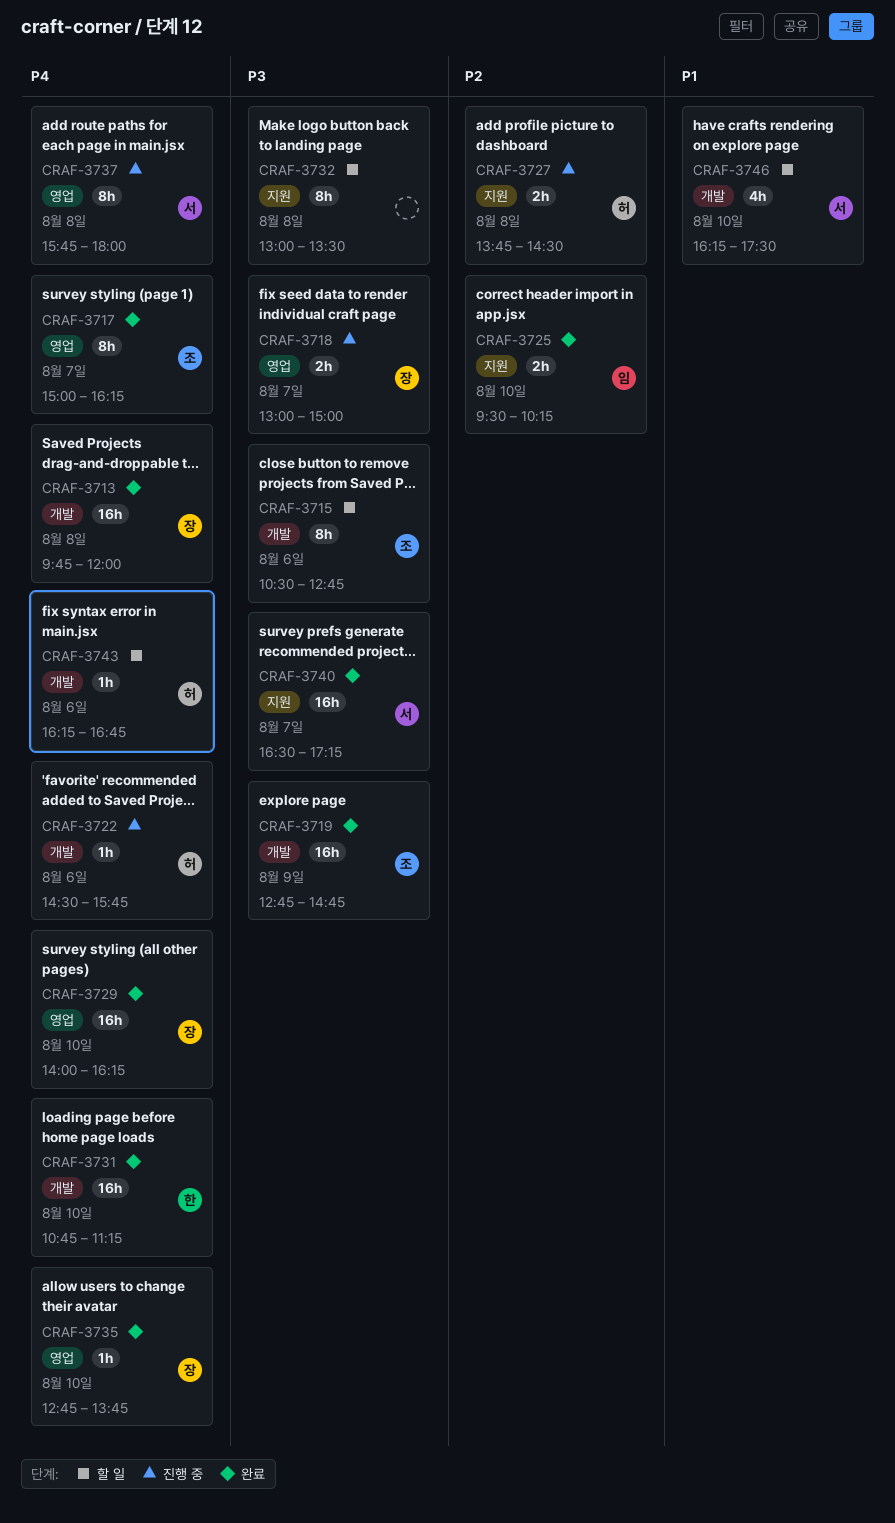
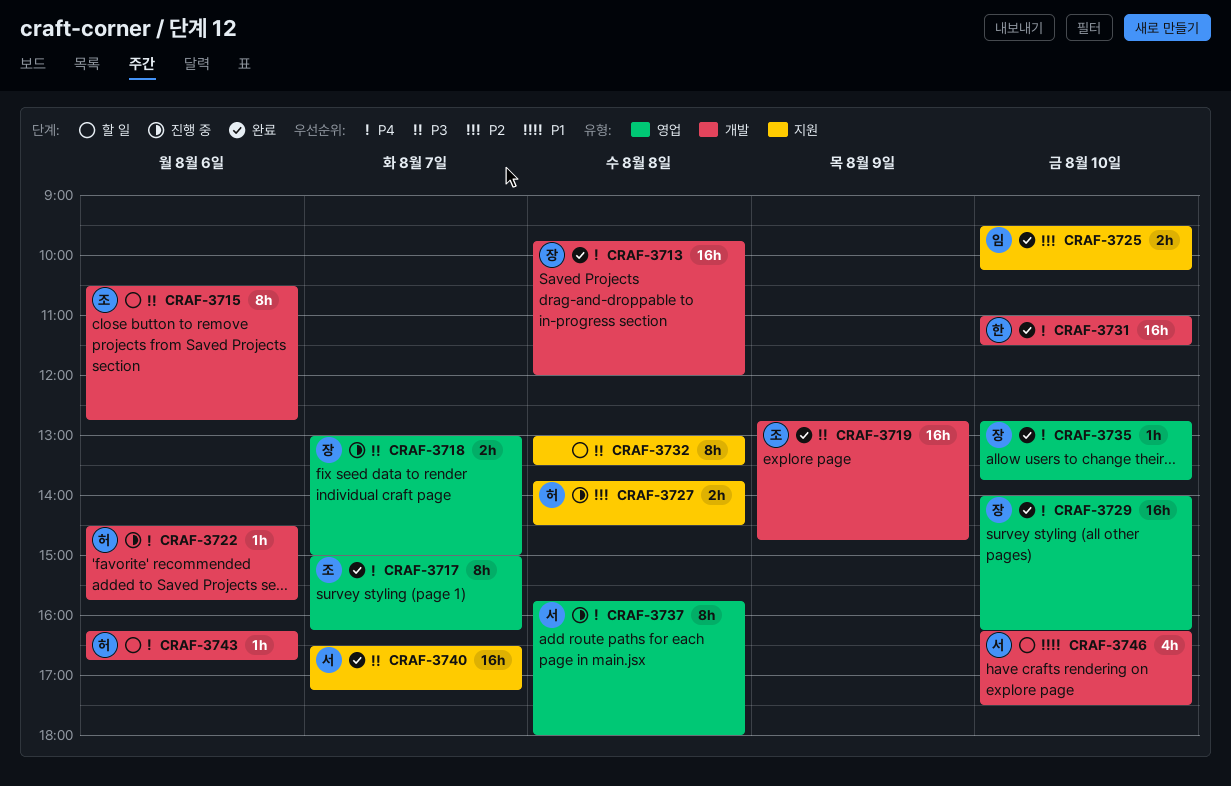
CRAF-3731, begins: 10:45 -> 11:00
CRAF-3731, ends: 11:15 -> 11:30

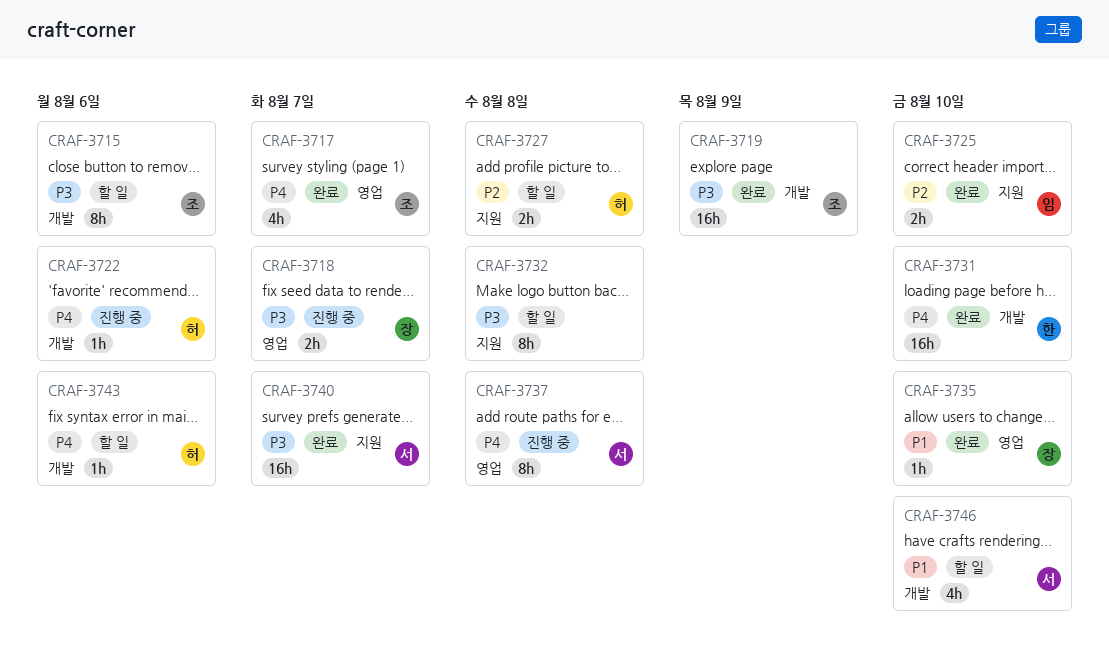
CRAF-3713: present -> none
CRAF-3717, estimate: 8h -> 4h
CRAF-3727, status: 진행 중 -> 할 일
CRAF-3729: present -> none
CRAF-3735, priority: P4 -> P1

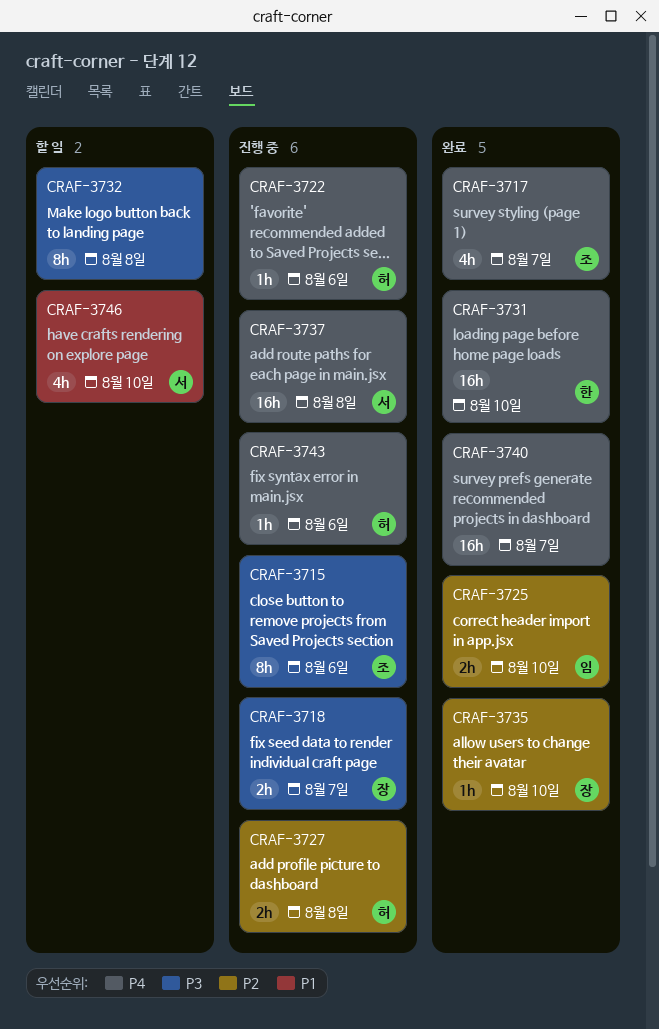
CRAF-3715, status: 할 일 -> 진행 중
CRAF-3719: present -> none
CRAF-3727, status: 할 일 -> 진행 중
CRAF-3735, priority: P1 -> P2
CRAF-3737, estimate: 8h -> 16h
CRAF-3740, owner: 서 -> none
CRAF-3740, priority: P3 -> P4
CRAF-3743, status: 할 일 -> 진행 중

